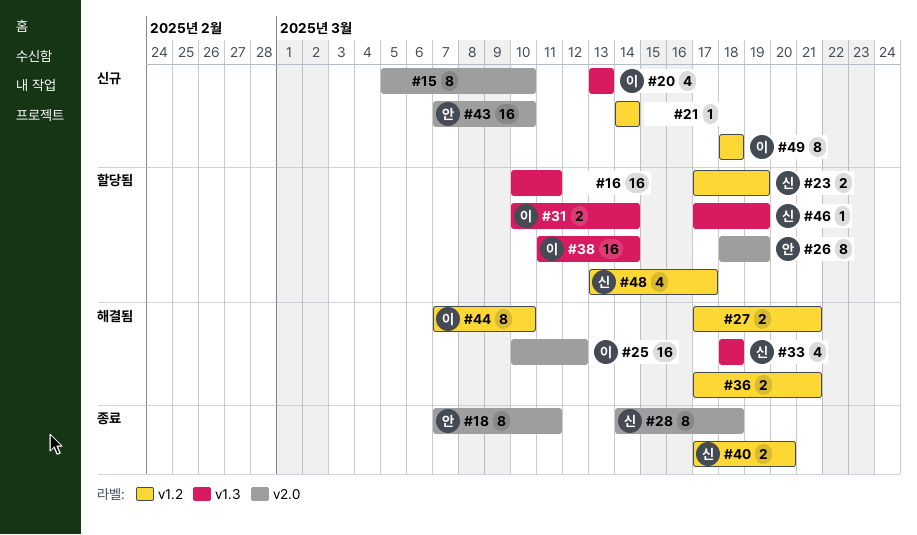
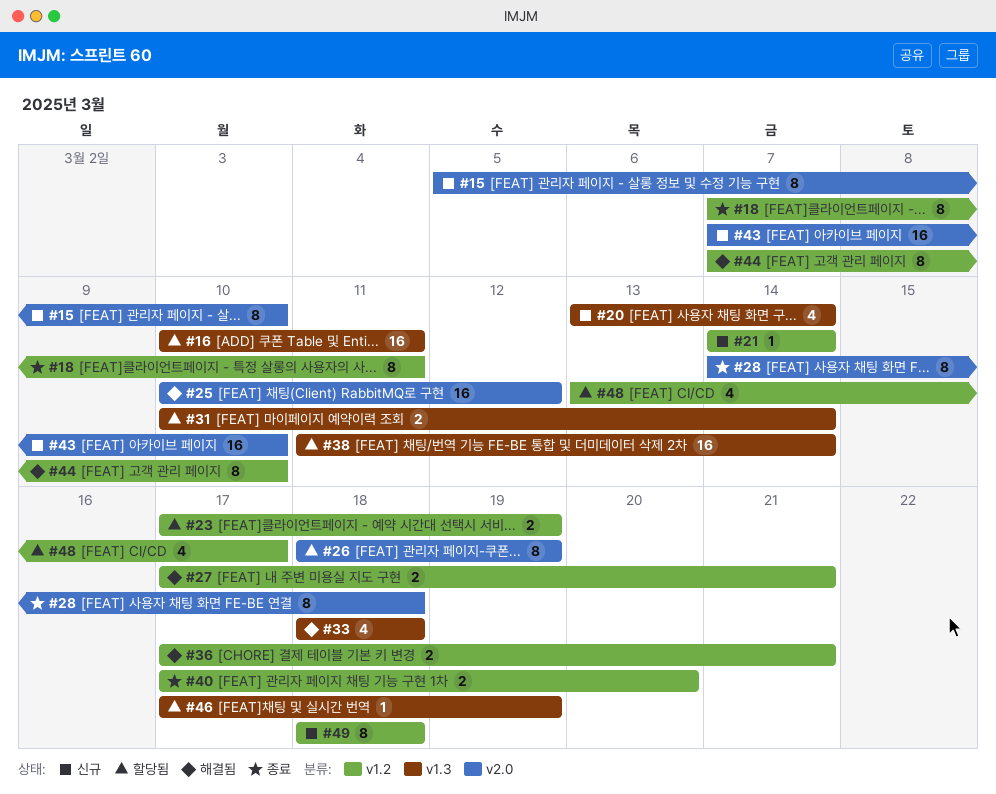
#18, label: v2.0 -> v1.2
#20, due: Mar 13 -> Mar 14

